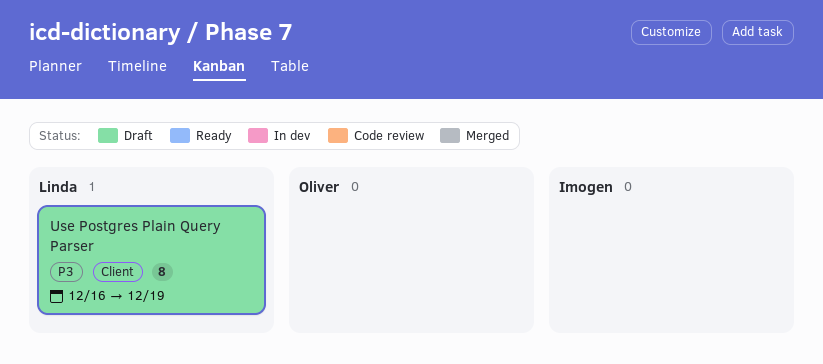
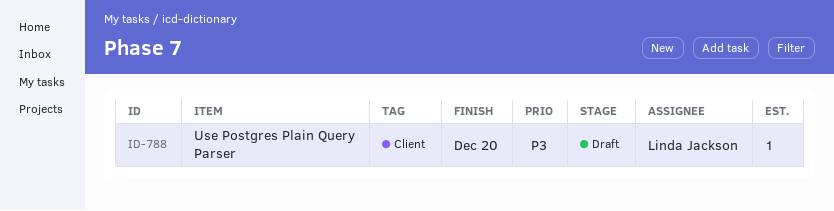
Use Postgres Plain Query Parser, estimate: 8 -> 1
Use Postgres Plain Query Parser, due: Dec 19 -> Dec 20

